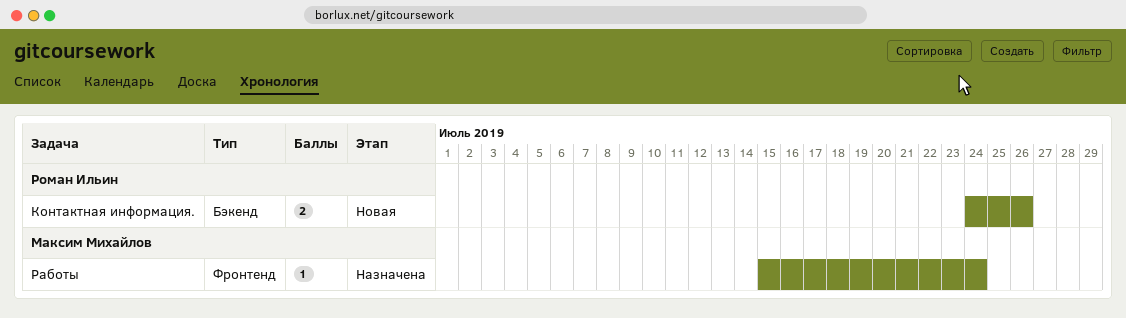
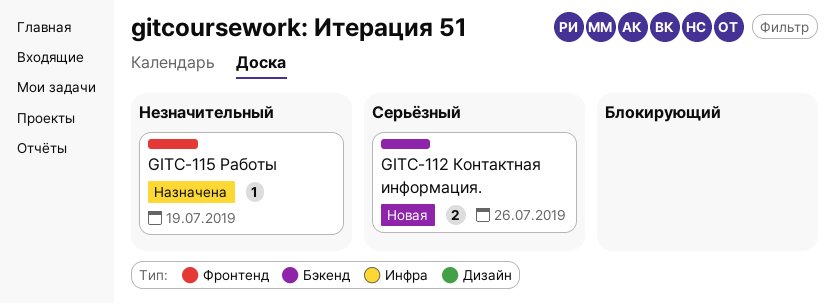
Работы, due: Jul 24 -> Jul 19

